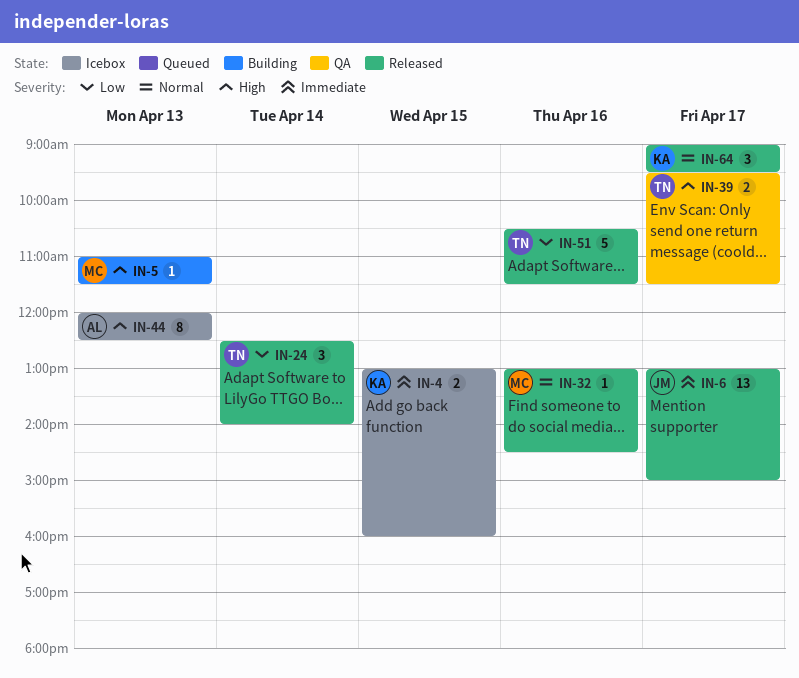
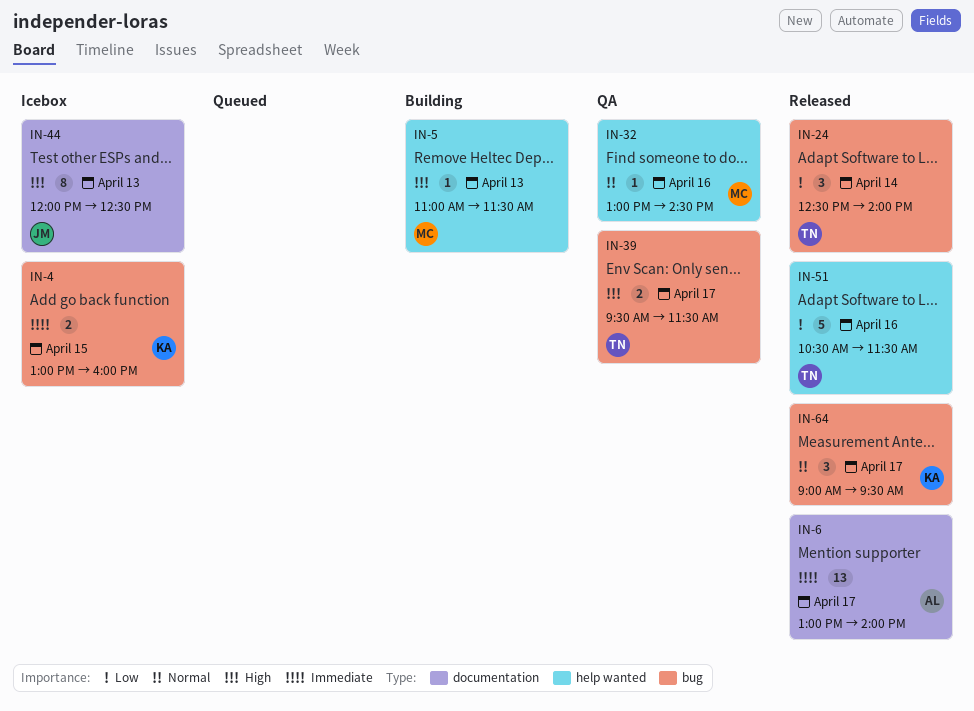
IN-6, owner: JM -> AL
IN-6, ends: 15:00 -> 14:00
IN-32, status: Released -> QA
IN-44, owner: AL -> JM

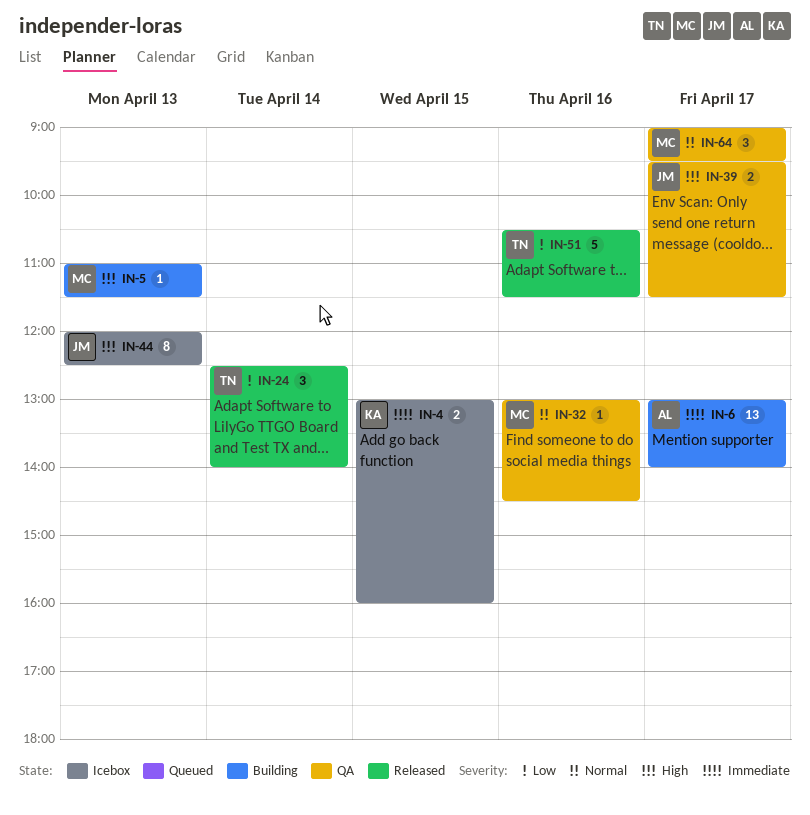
IN-6, status: Released -> Building
IN-39, owner: TN -> JM
IN-64, status: Released -> QA
IN-64, owner: KA -> MC

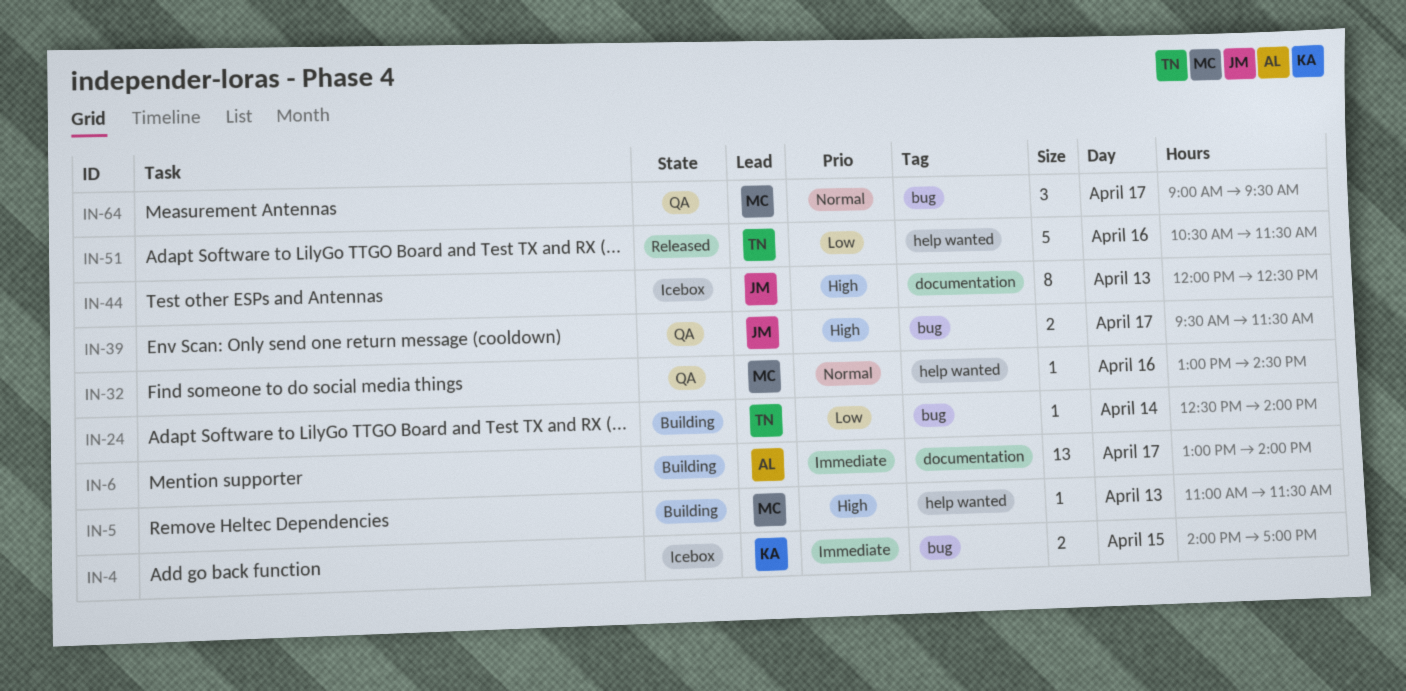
IN-4, begins: 13:00 -> 14:00
IN-4, ends: 16:00 -> 17:00
IN-24, status: Released -> Building
IN-24, estimate: 3 -> 1

